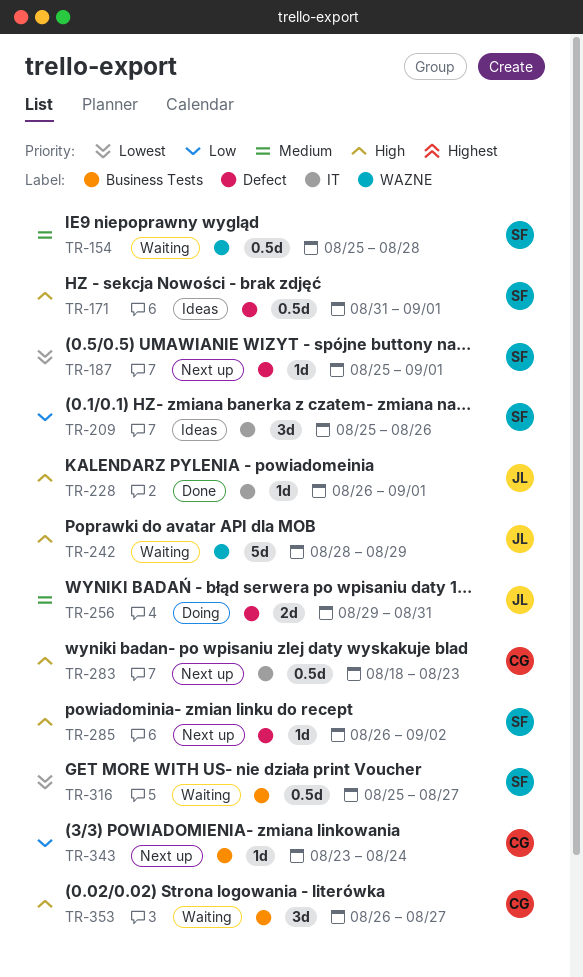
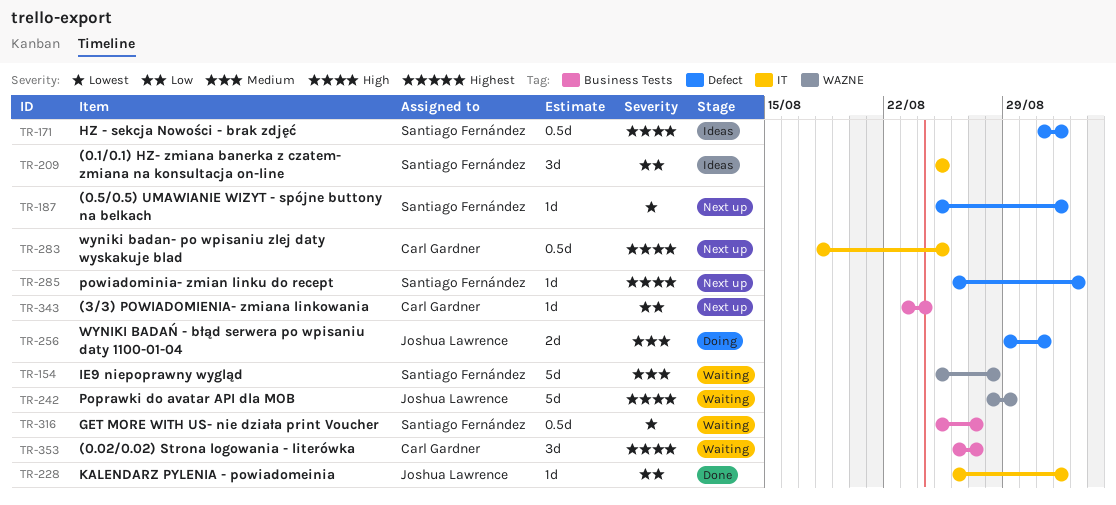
TR-154, estimate: 0.5d -> 5d
TR-209, due: Aug 26 -> Aug 25
TR-228, priority: High -> Low
TR-283, due: Aug 23 -> Aug 25

